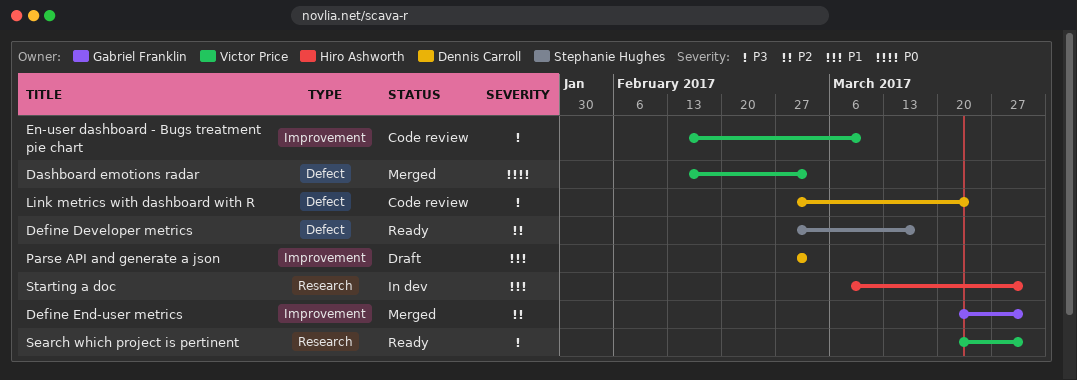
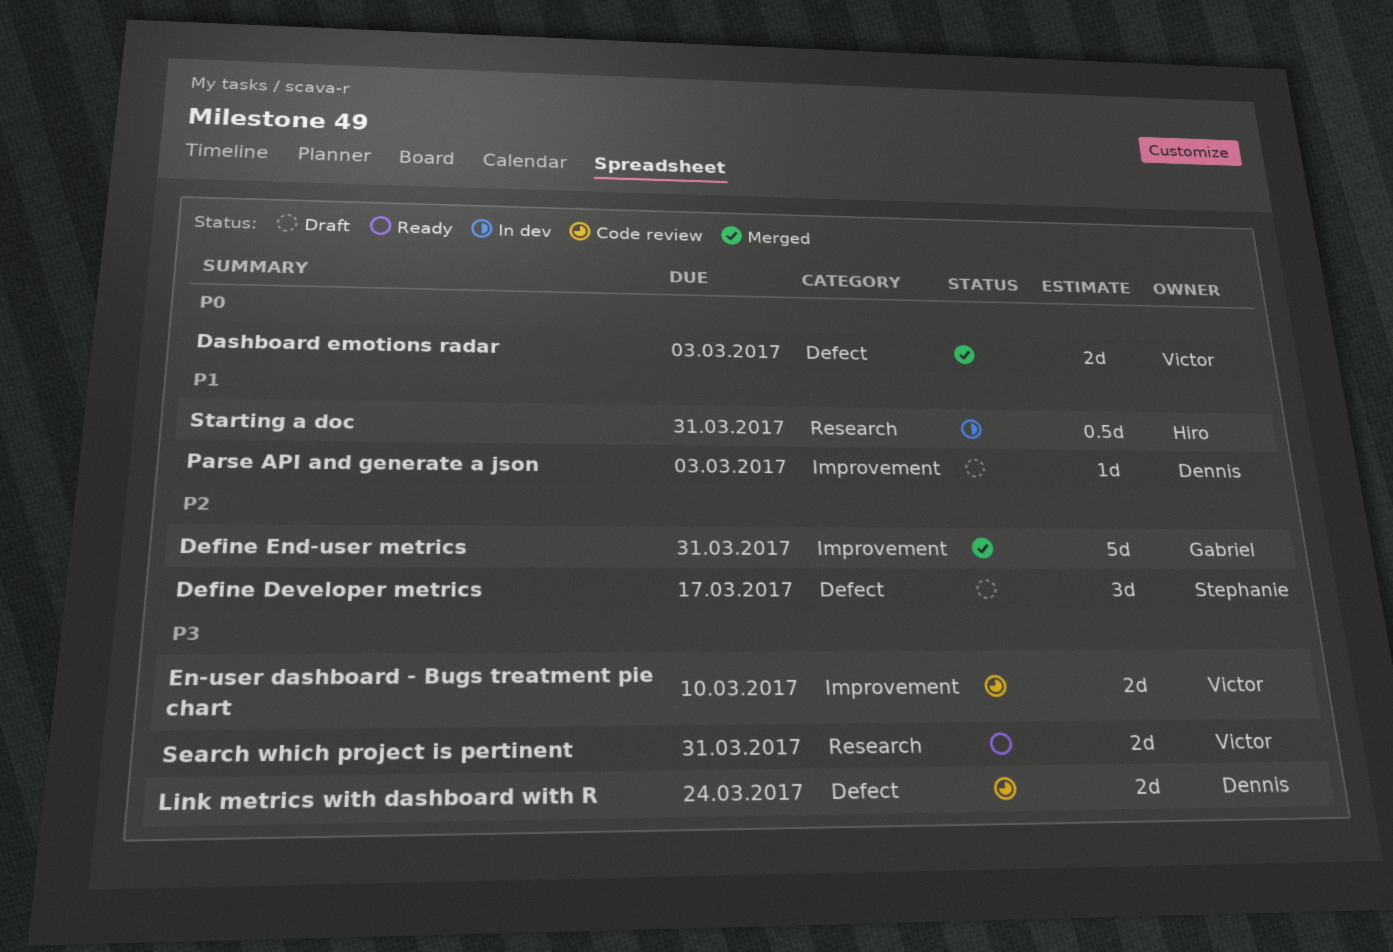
Define Developer metrics, status: Ready -> Draft

